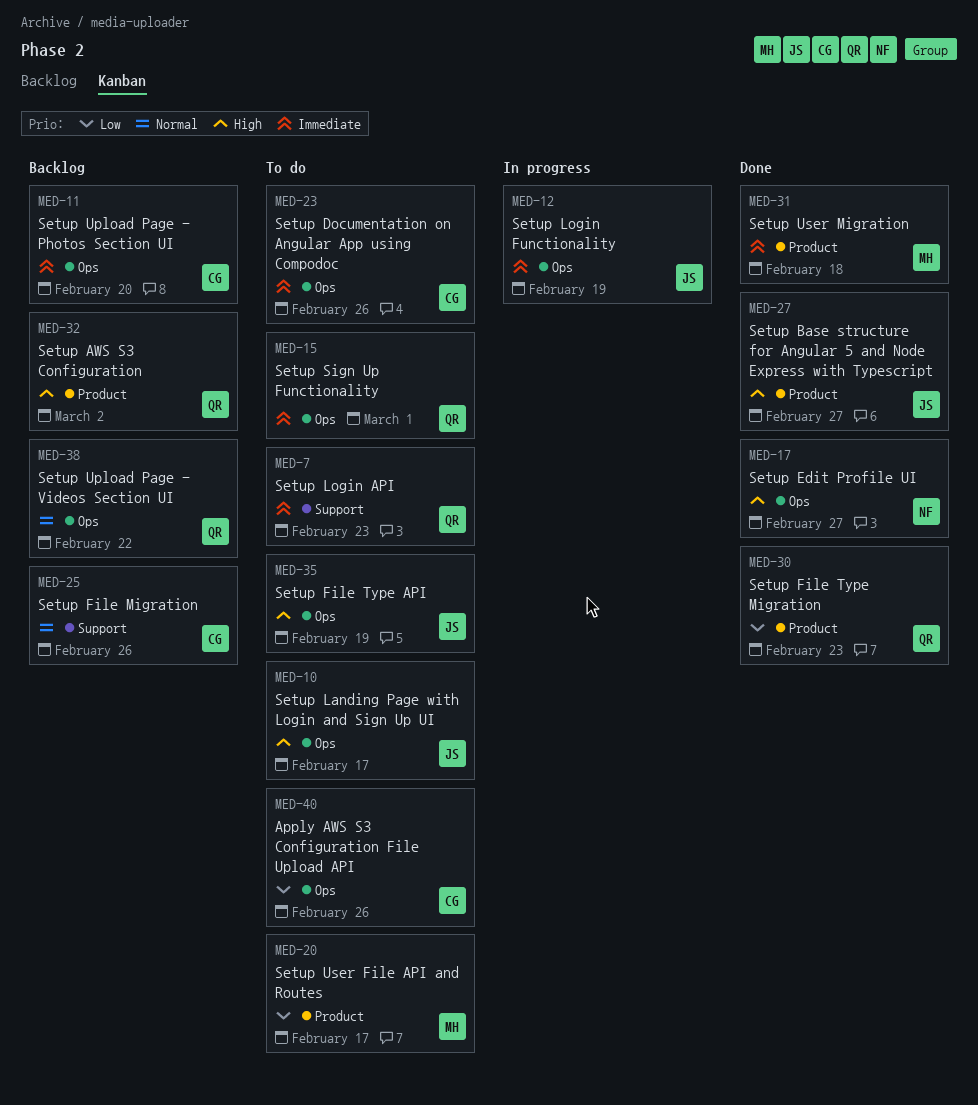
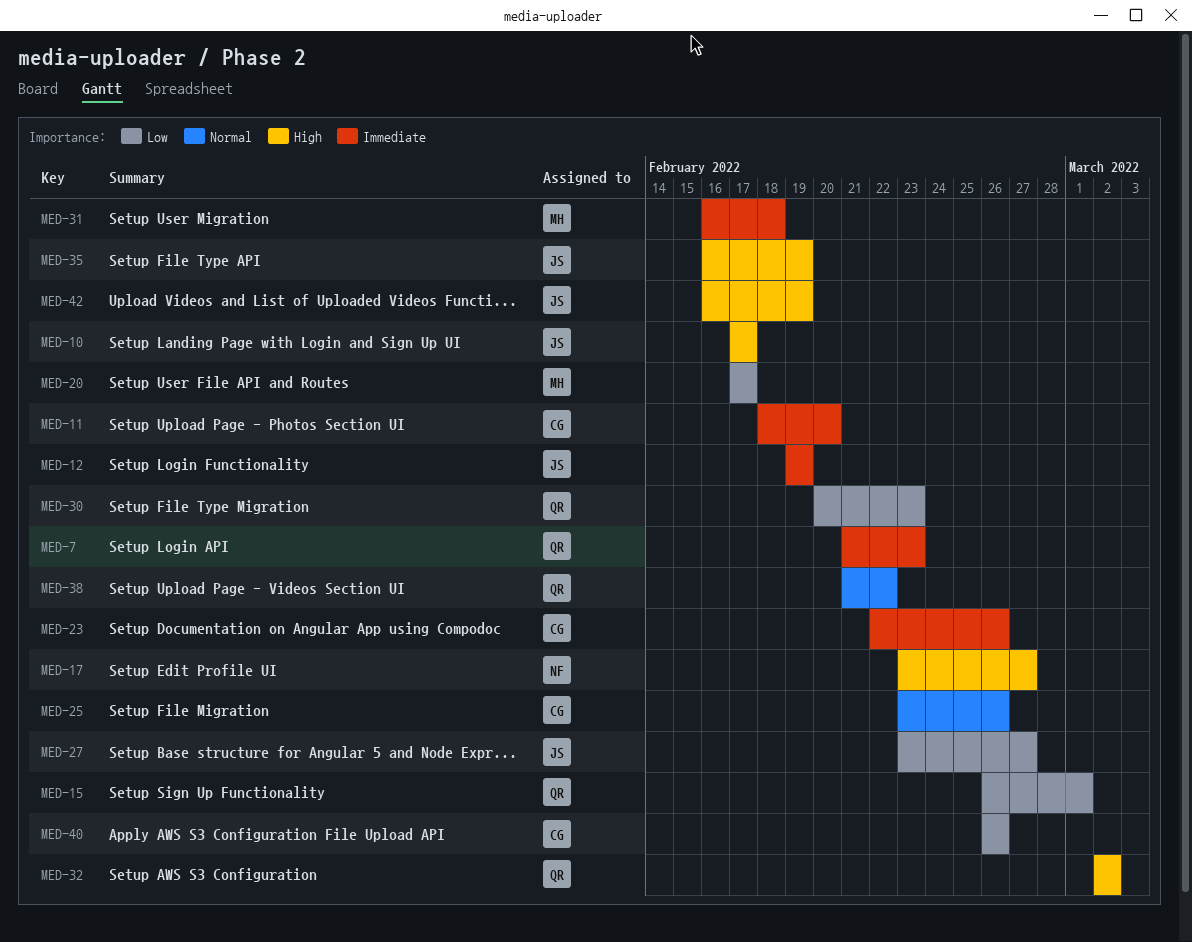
MED-15, priority: Immediate -> Low
MED-27, priority: High -> Low
MED-42: none -> present

